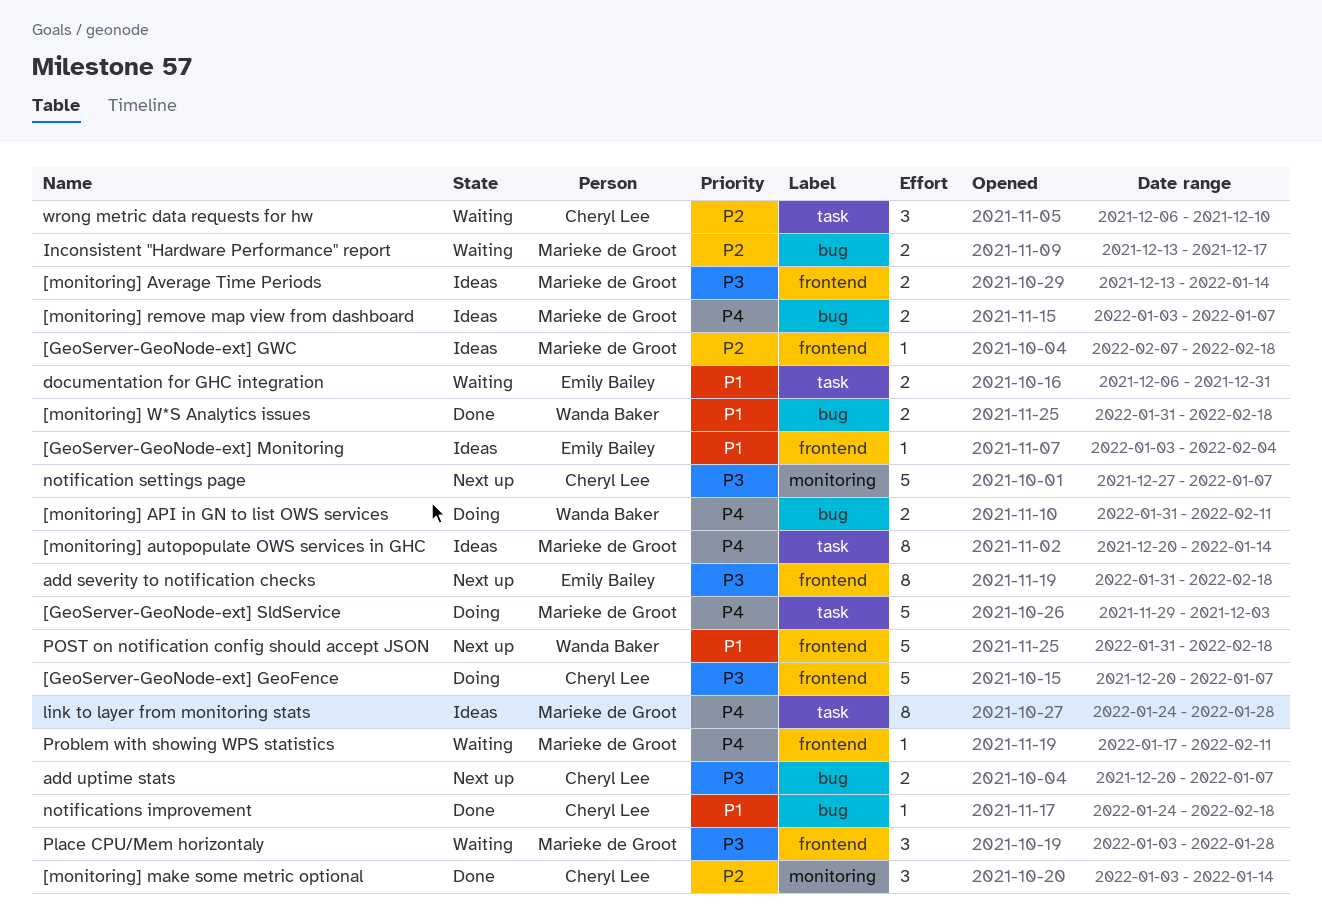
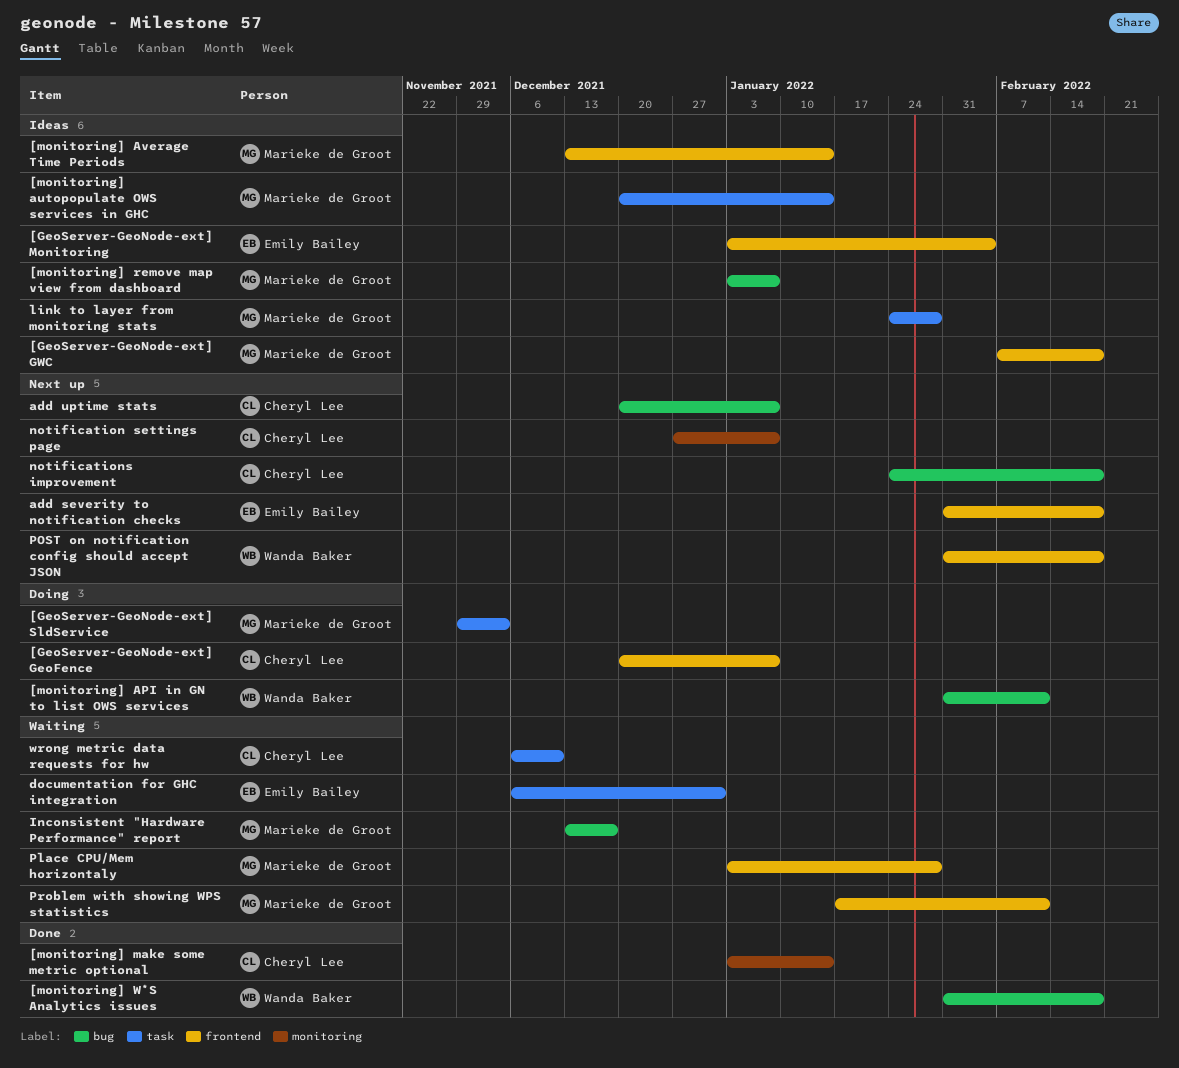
notifications improvement, status: Done -> Next up

